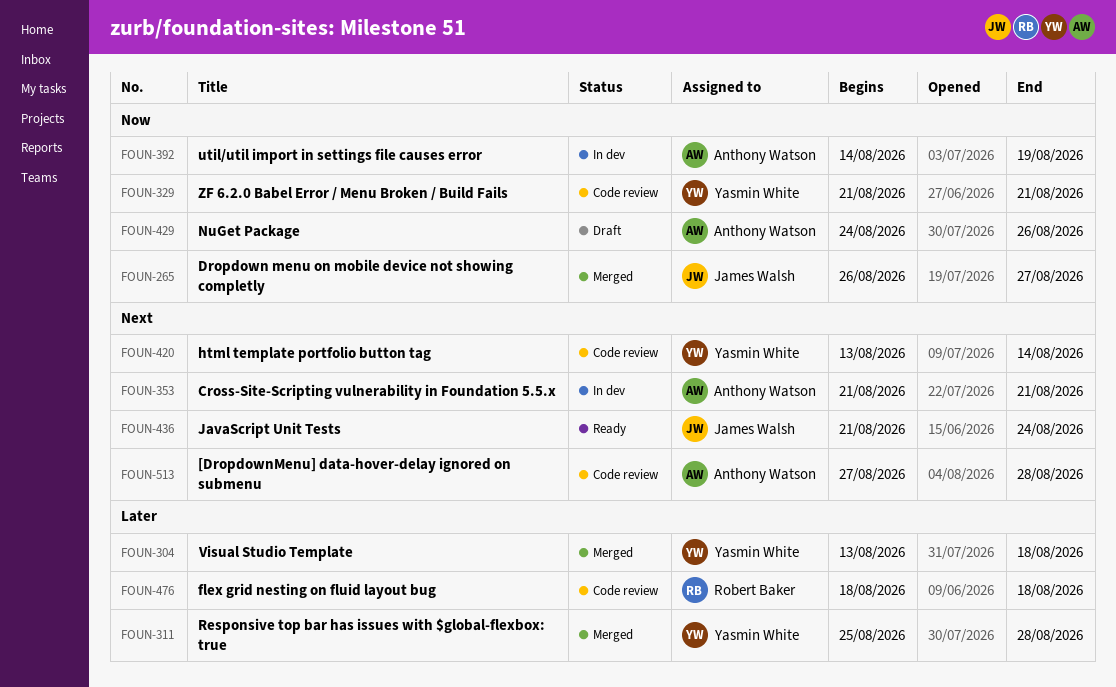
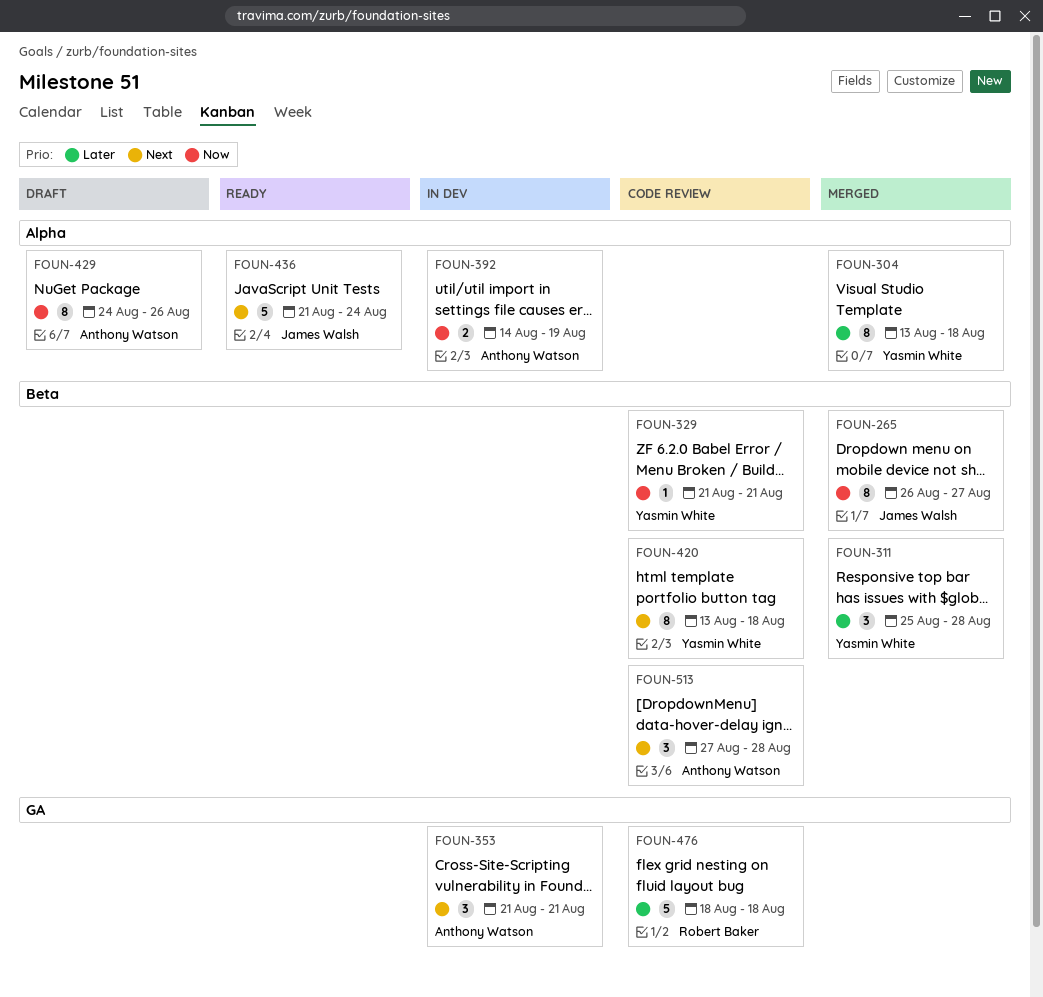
FOUN-420, due: Aug 14 -> Aug 18

